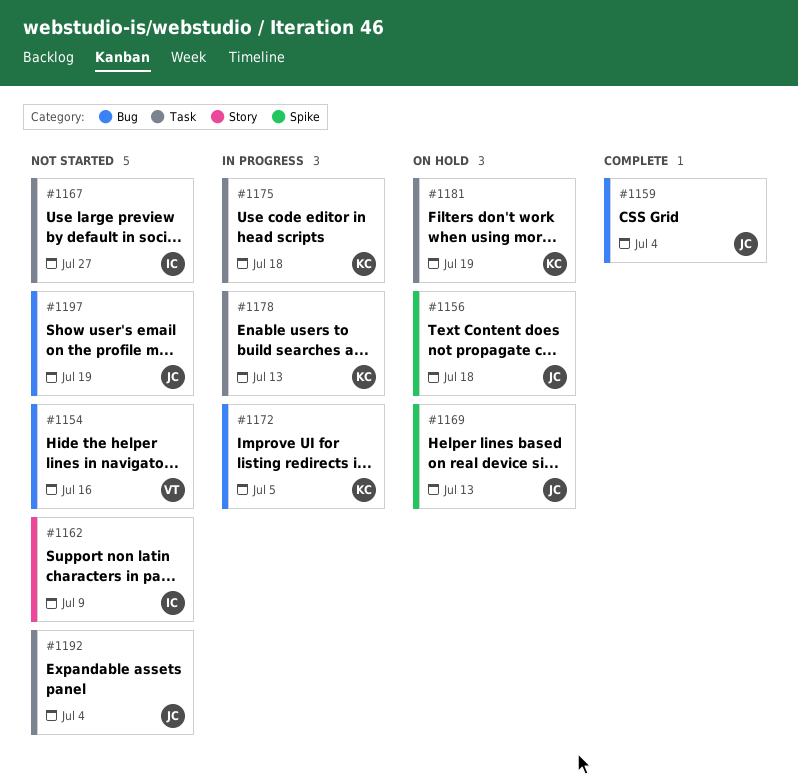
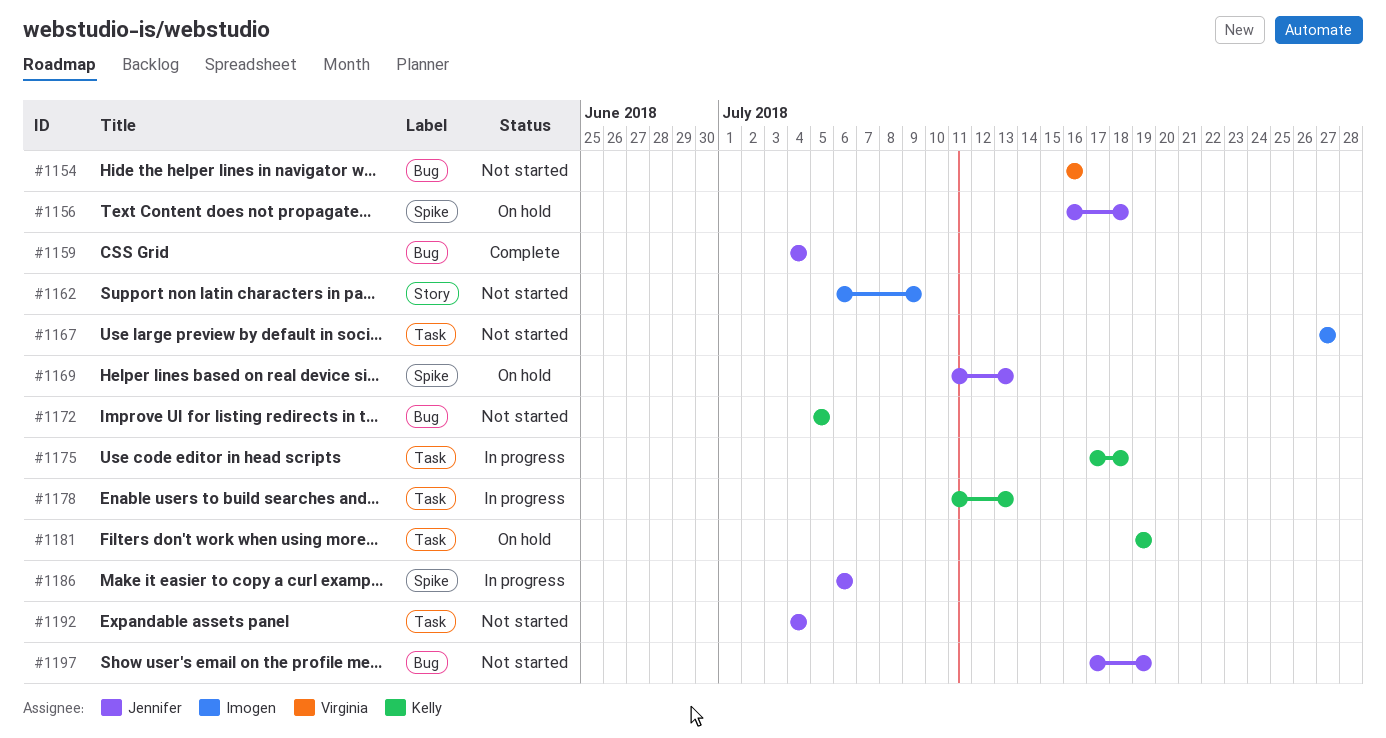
#1172, status: In progress -> Not started
#1186: none -> present

